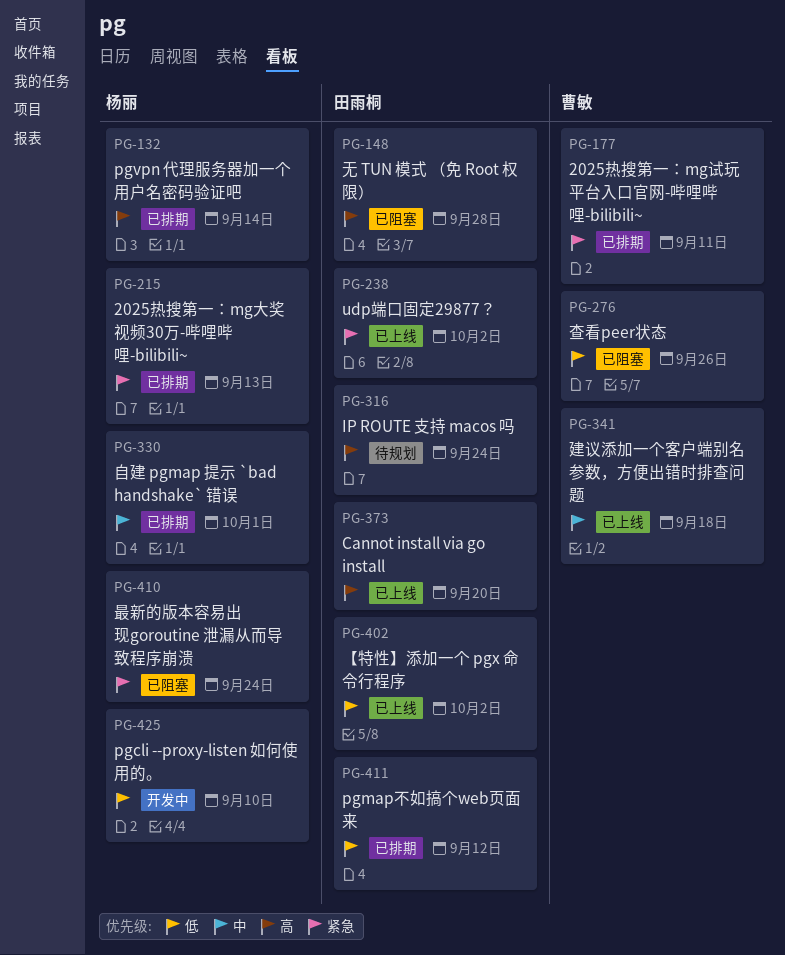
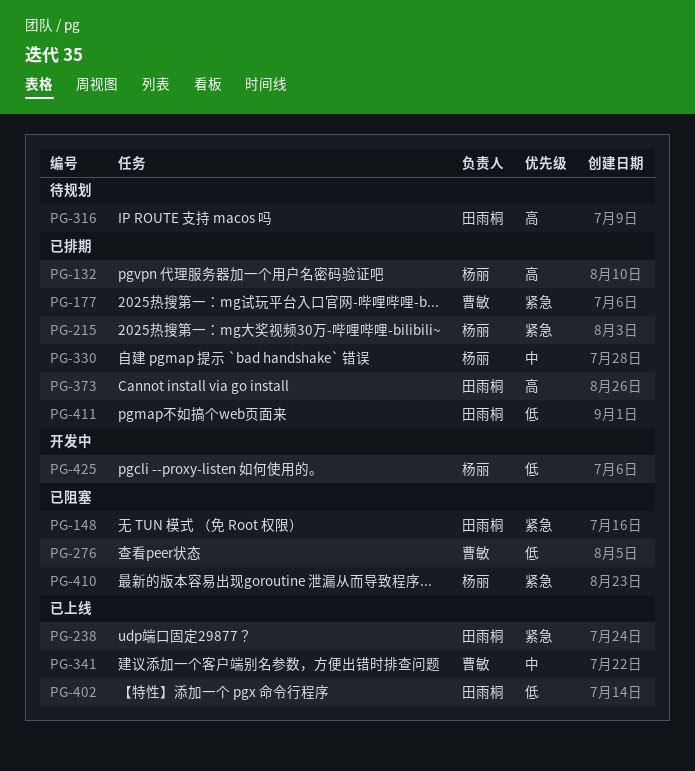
PG-148, priority: 高 -> 紧急
PG-373, status: 已上线 -> 已排期

